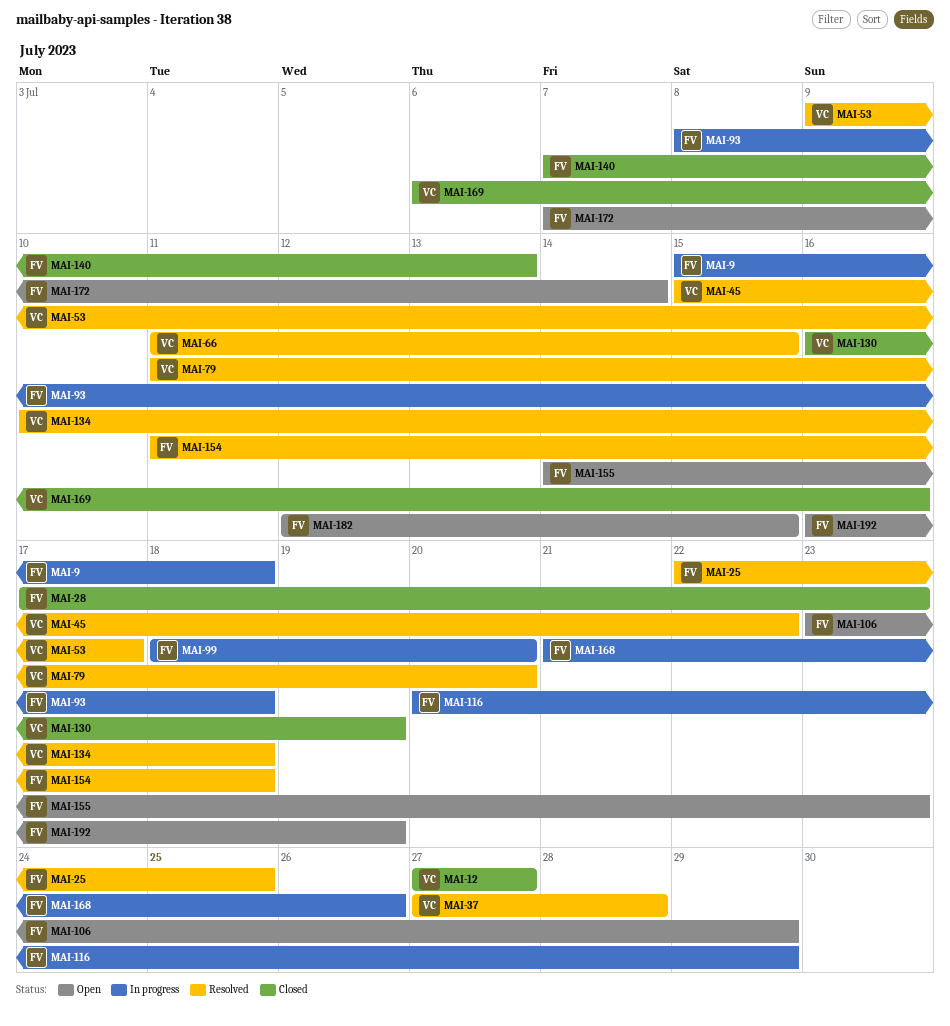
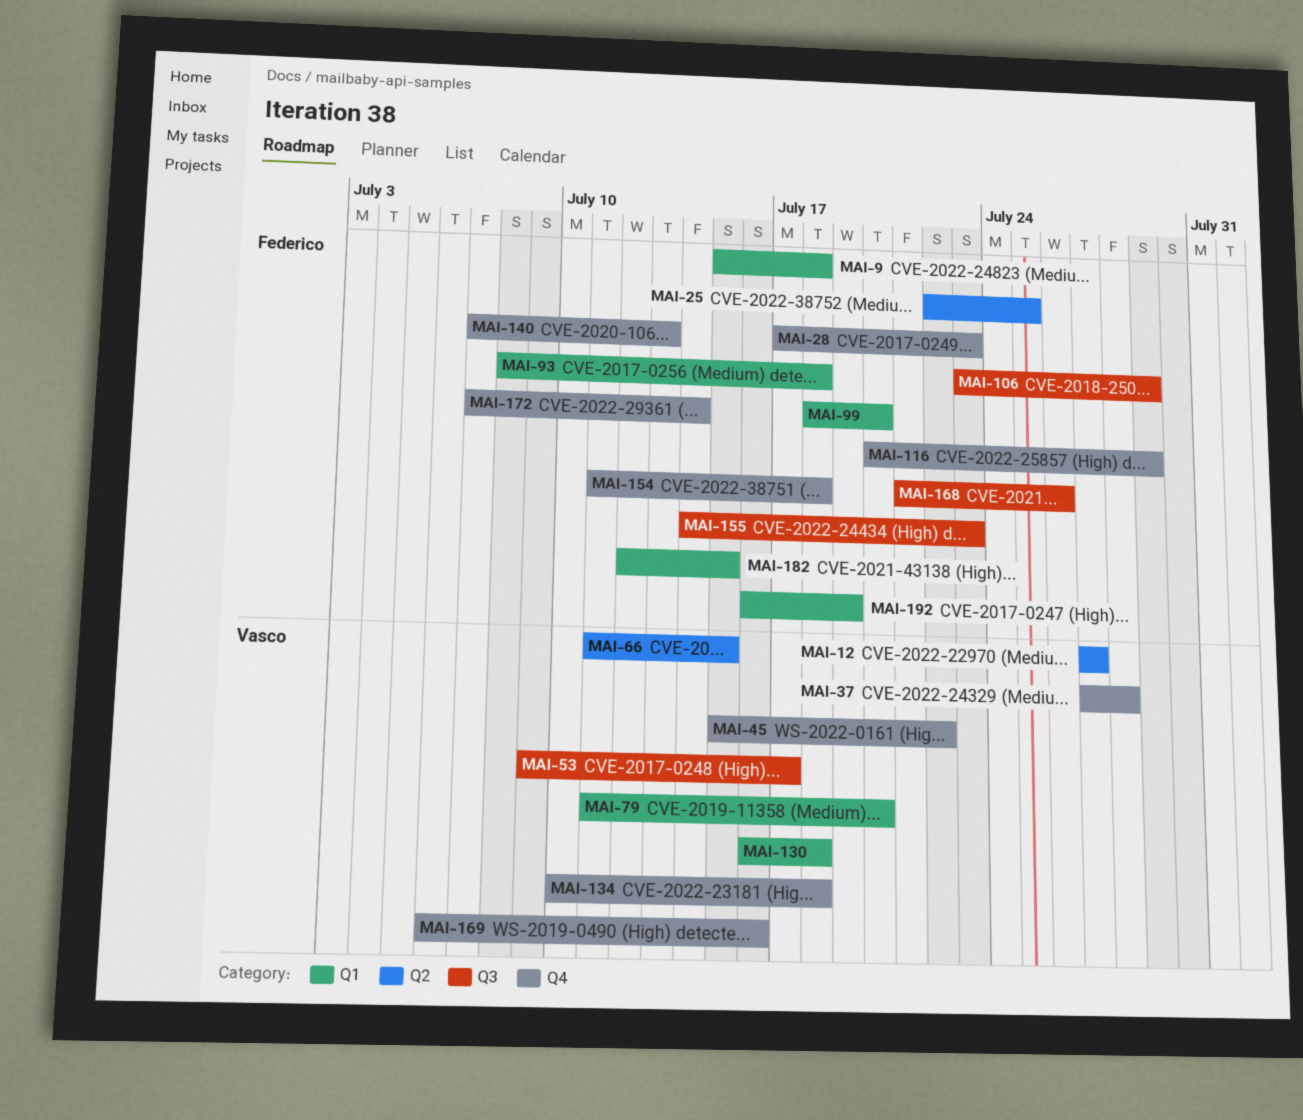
MAI-130, due: Jul 19 -> Jul 18

